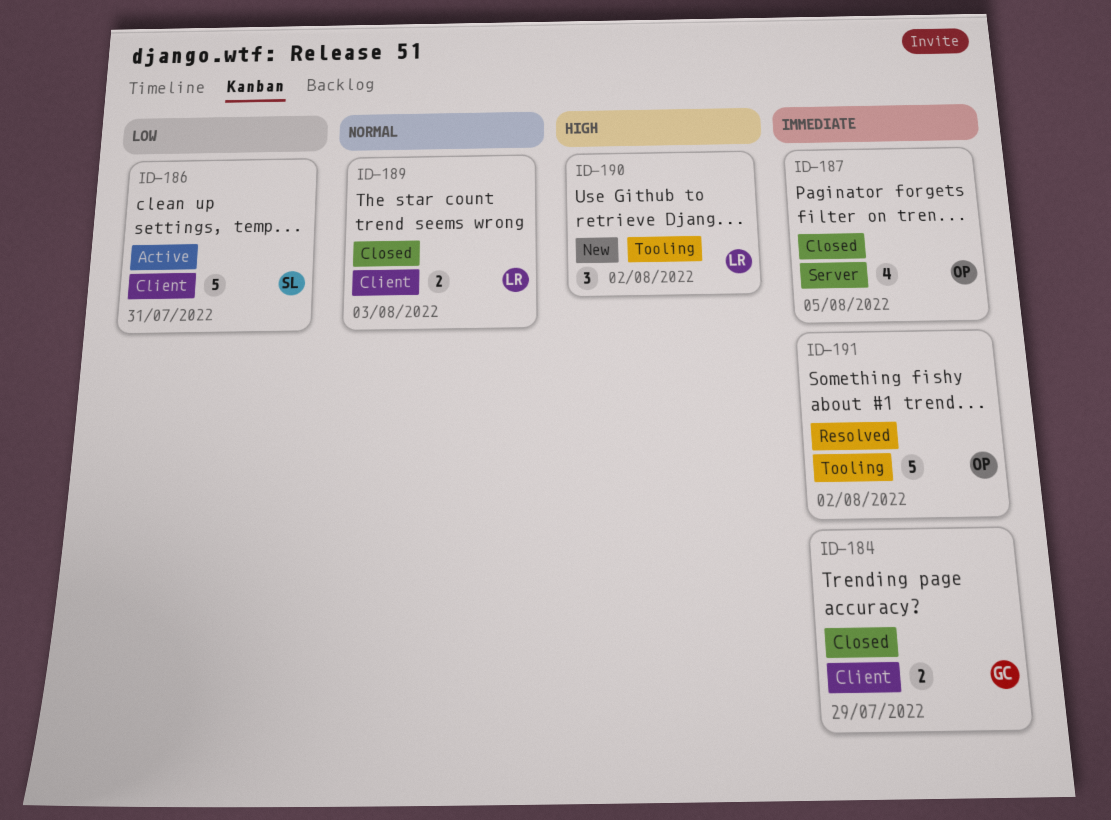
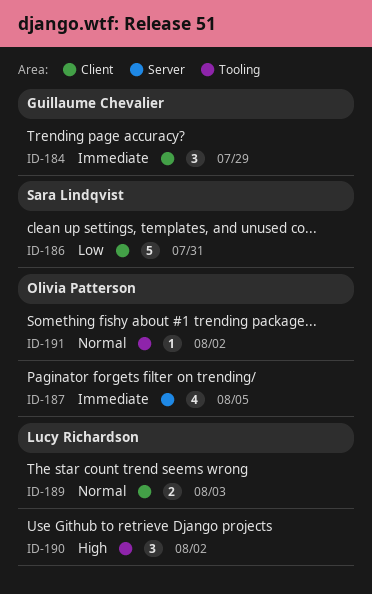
ID-184, estimate: 2 -> 3
ID-191, priority: Immediate -> Normal
ID-191, estimate: 5 -> 1

